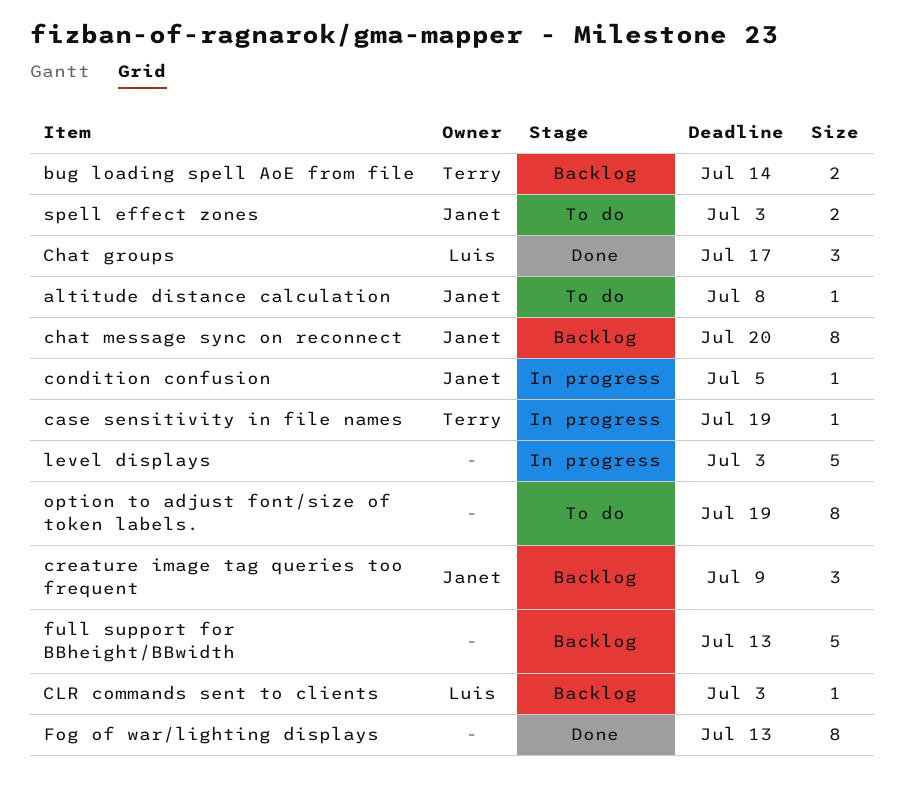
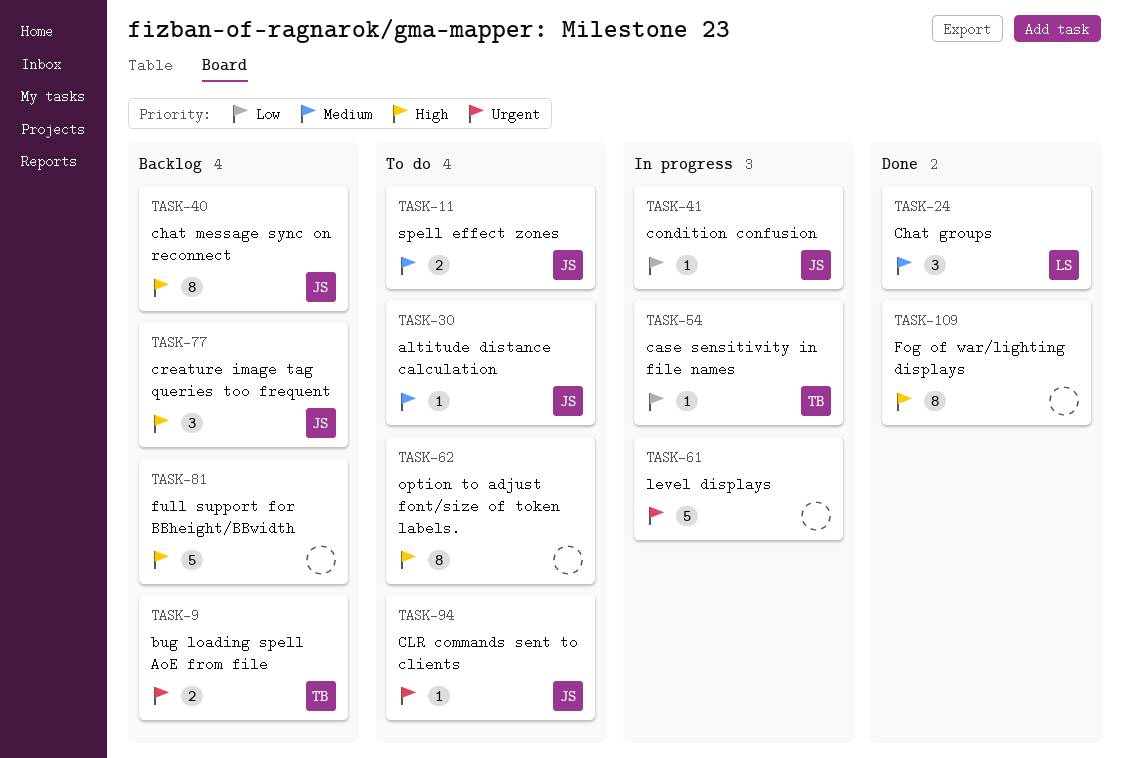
CLR commands sent to clients, status: Backlog -> To do
CLR commands sent to clients, owner: Luis -> Janet

